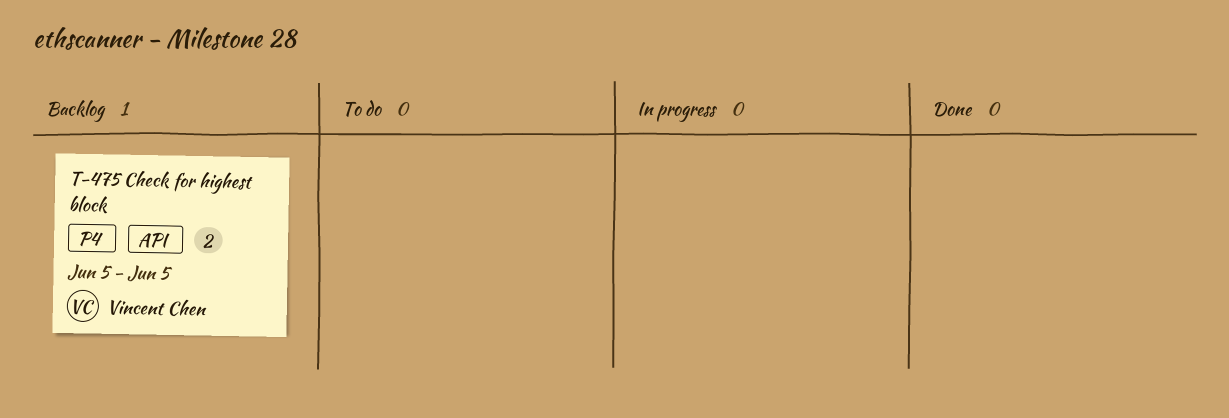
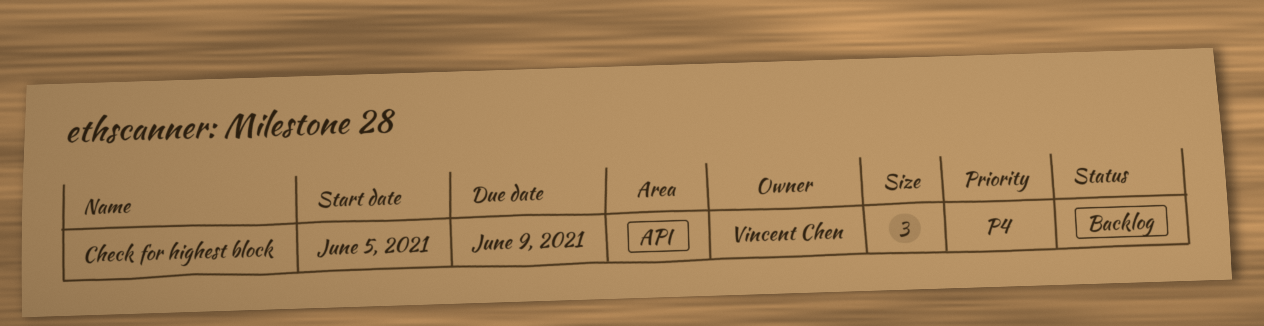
Check for highest block, estimate: 2 -> 3
Check for highest block, due: Jun 5 -> Jun 9

